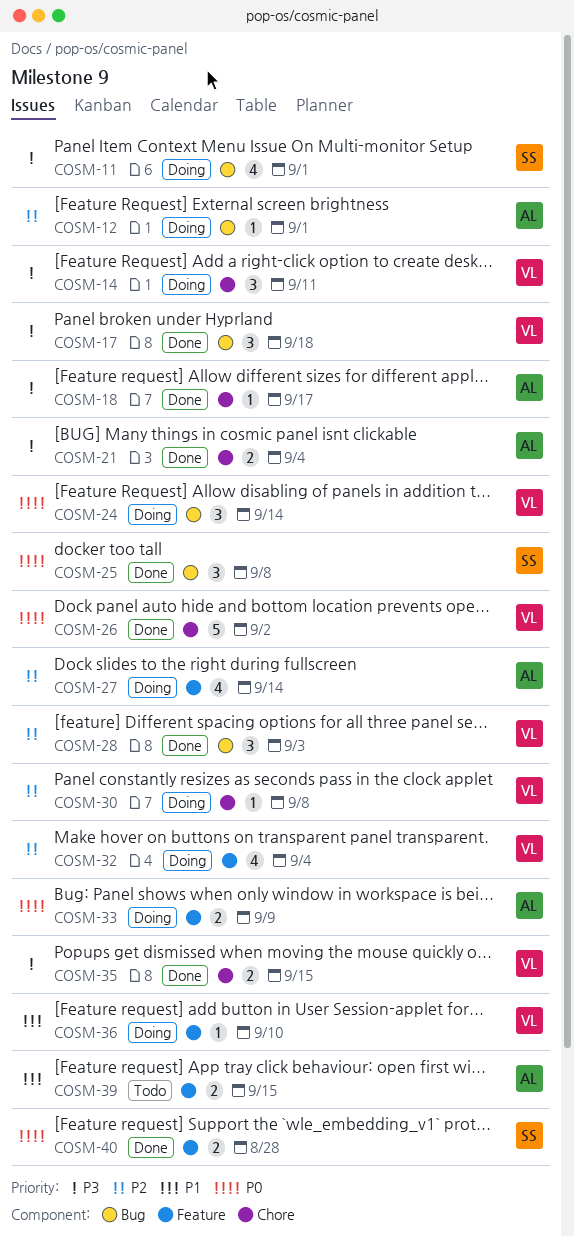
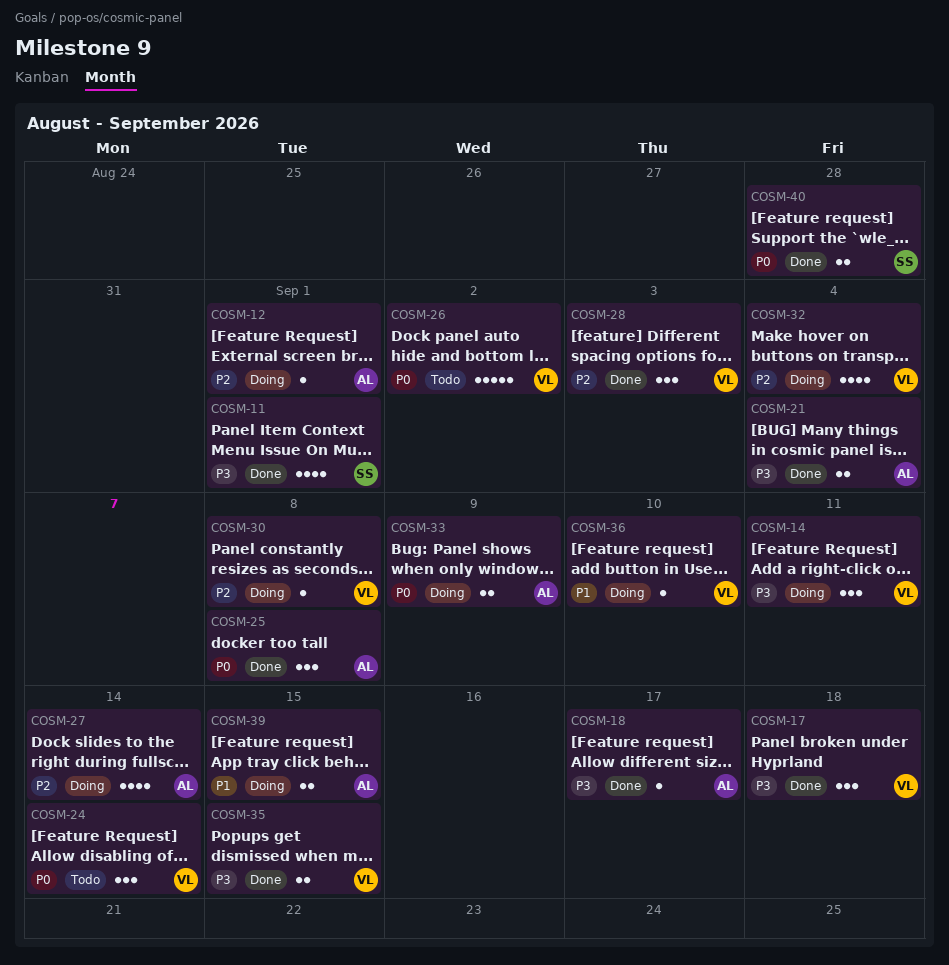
COSM-11, status: Doing -> Done
COSM-24, status: Doing -> Todo
COSM-25, owner: SS -> AL
COSM-26, status: Done -> Todo
COSM-39, status: Todo -> Doing

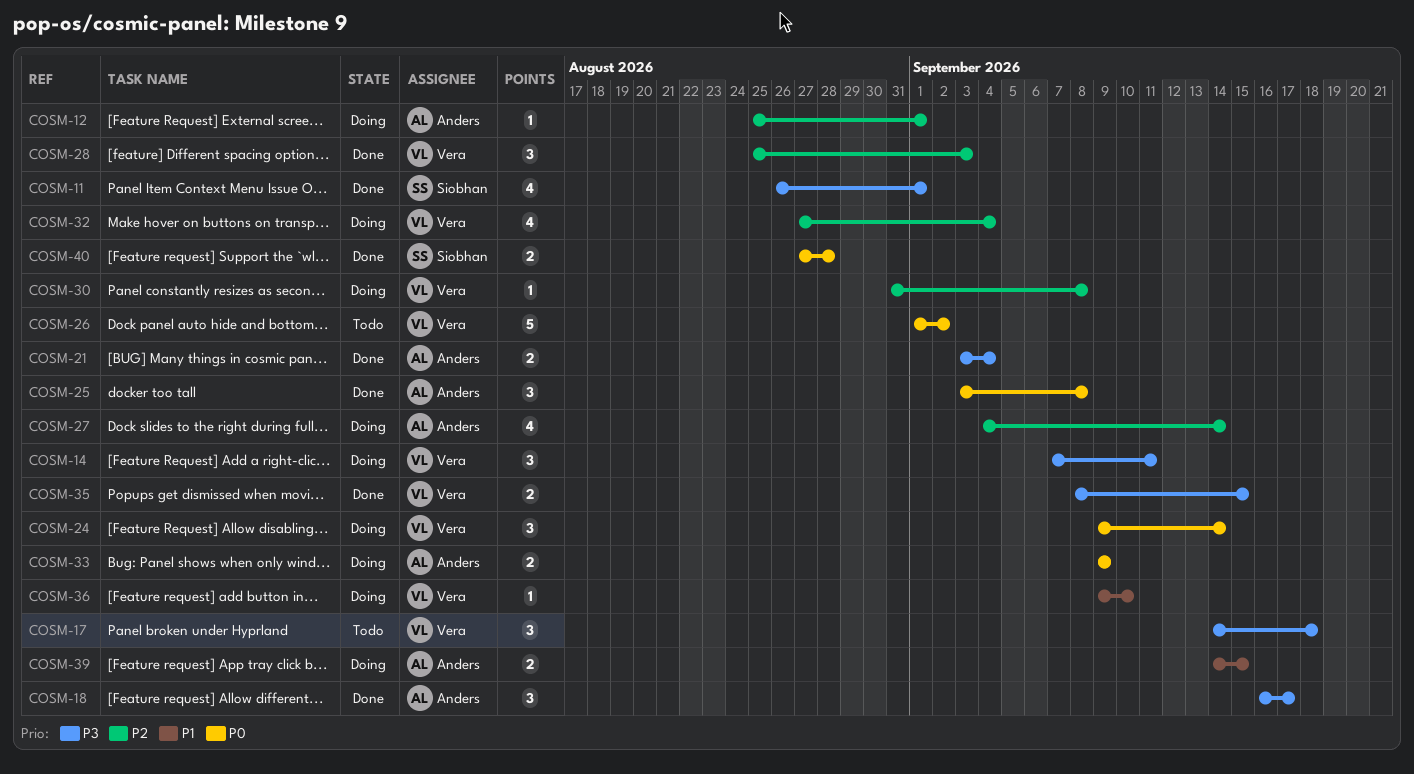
COSM-17, status: Done -> Todo
COSM-18, estimate: 1 -> 3
COSM-24, status: Todo -> Doing

